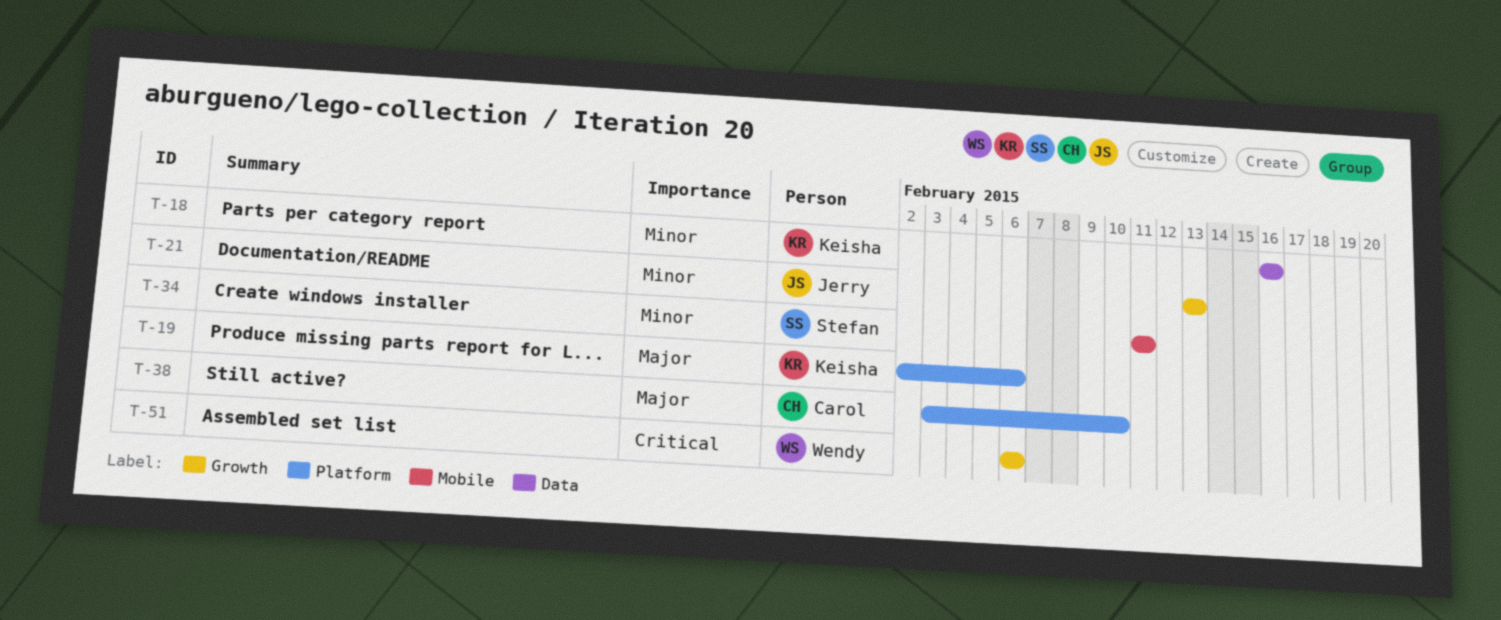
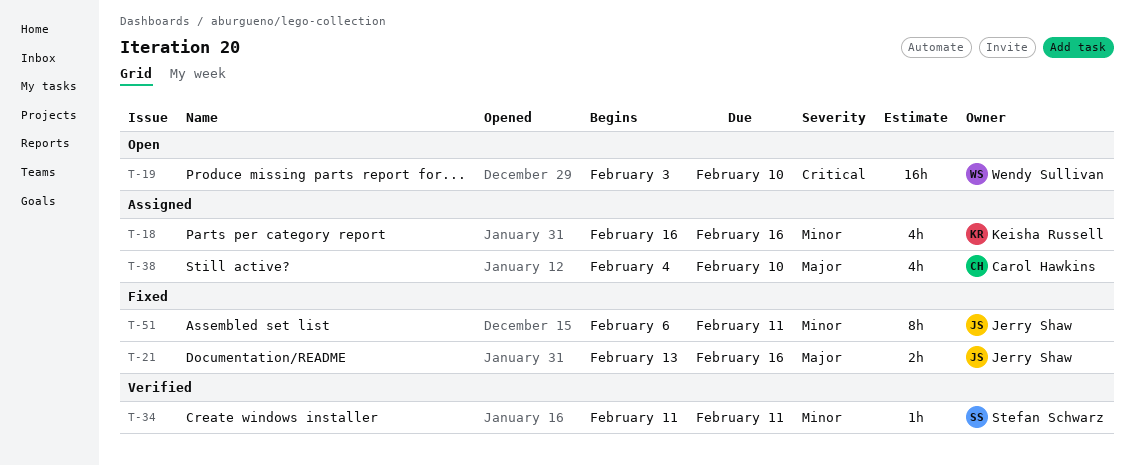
T-19, owner: Keisha Russell -> Wendy Sullivan
T-19, priority: Major -> Critical
T-19, start: Feb 2 -> Feb 3
T-19, due: Feb 6 -> Feb 10
T-21, priority: Minor -> Major
T-21, due: Feb 13 -> Feb 16
T-38, start: Feb 3 -> Feb 4
T-51, owner: Wendy Sullivan -> Jerry Shaw
T-51, priority: Critical -> Minor
T-51, due: Feb 6 -> Feb 11

